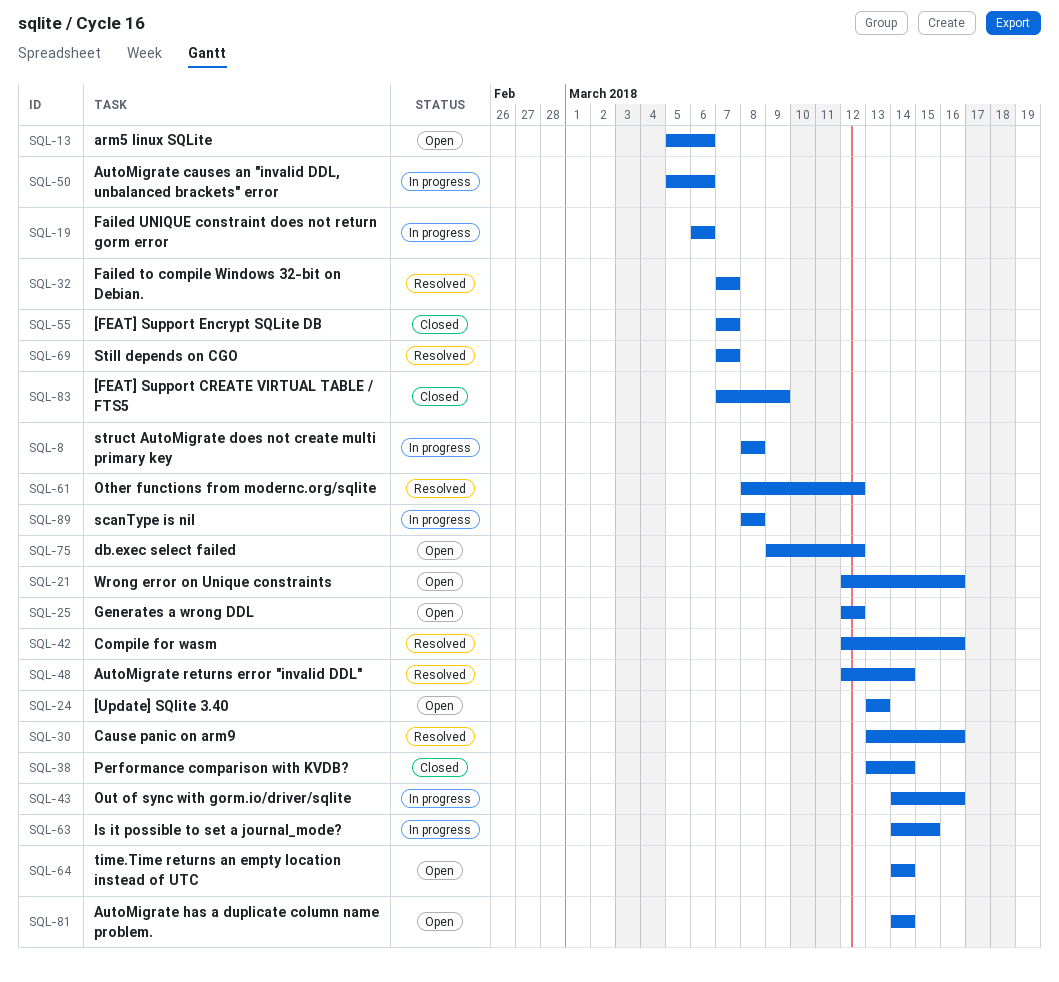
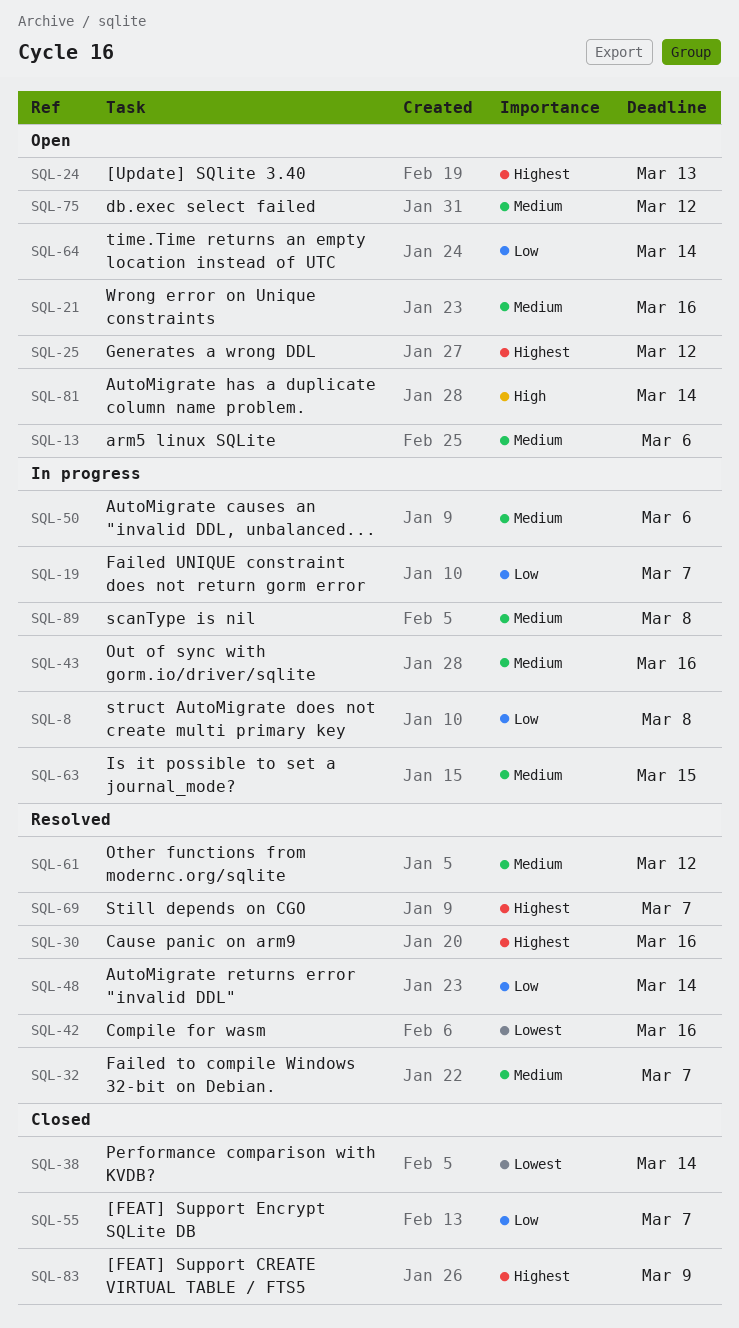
SQL-19, due: Mar 6 -> Mar 7

